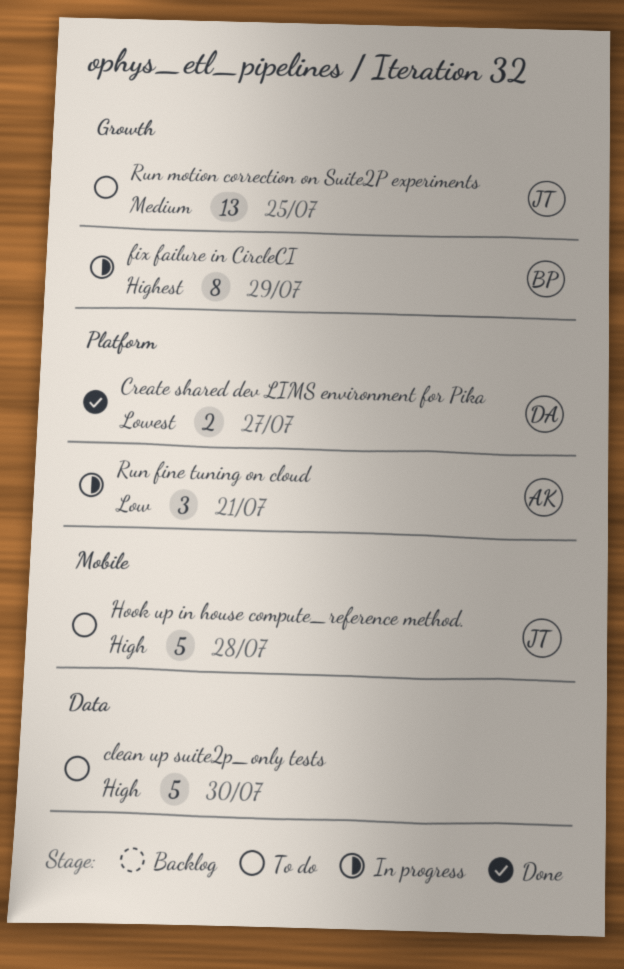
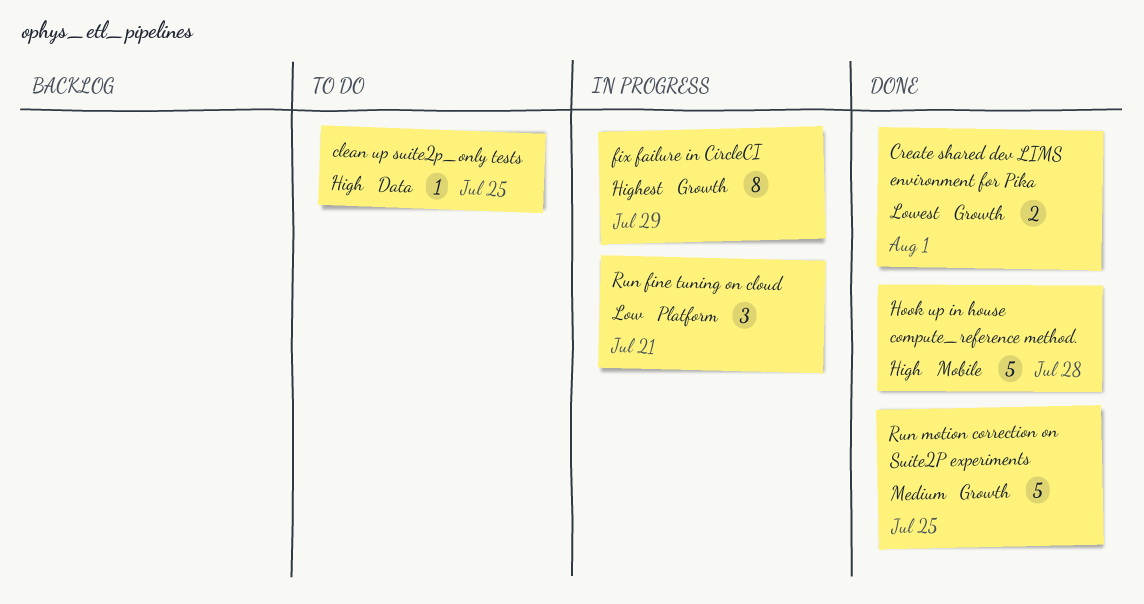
clean up suite2p_only tests, estimate: 5 -> 1
clean up suite2p_only tests, due: Jul 30 -> Jul 25
Create shared dev LIMS environment for Pika, label: Platform -> Growth
Create shared dev LIMS environment for Pika, due: Jul 27 -> Aug 1
Hook up in house compute_reference method., status: To do -> Done
Run motion correction on Suite2P experiments, status: To do -> Done
Run motion correction on Suite2P experiments, estimate: 13 -> 5

